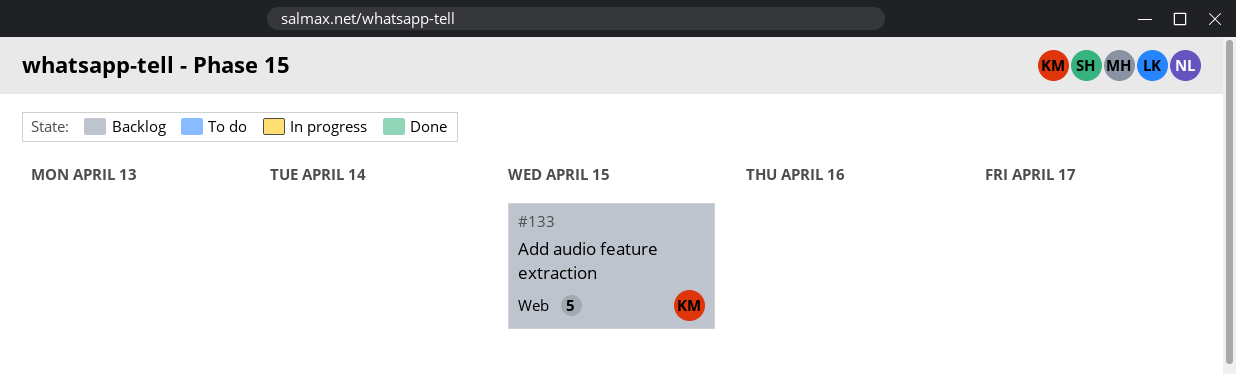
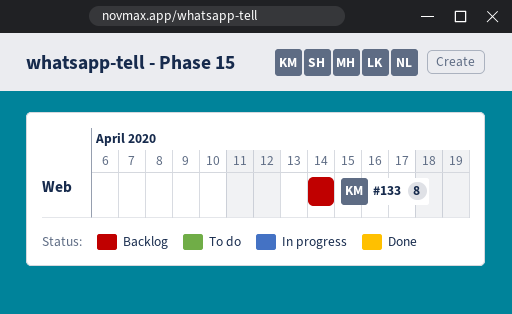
#133, estimate: 5 -> 8
#133, due: Apr 15 -> Apr 14

